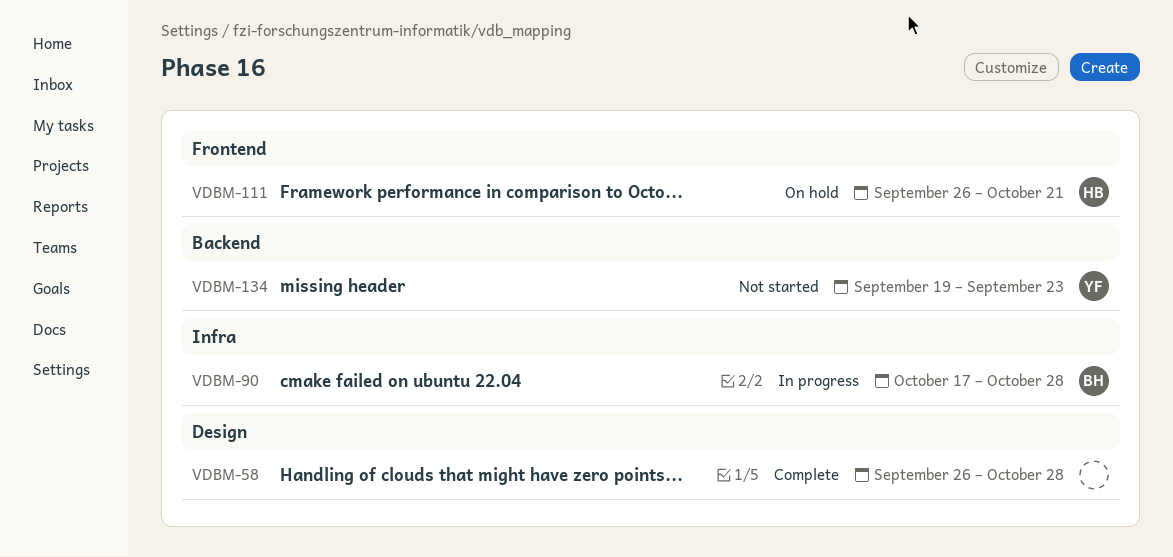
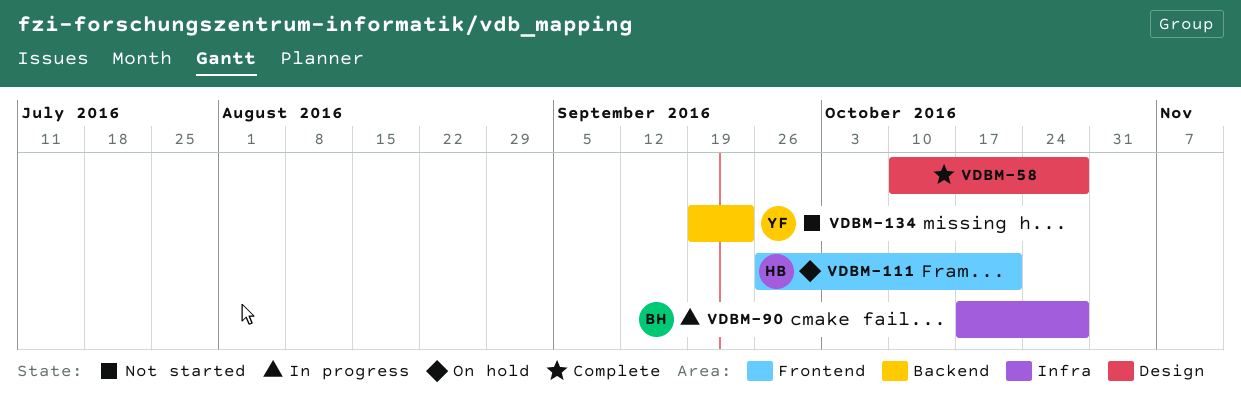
VDBM-58, start: Sep 26 -> Oct 10

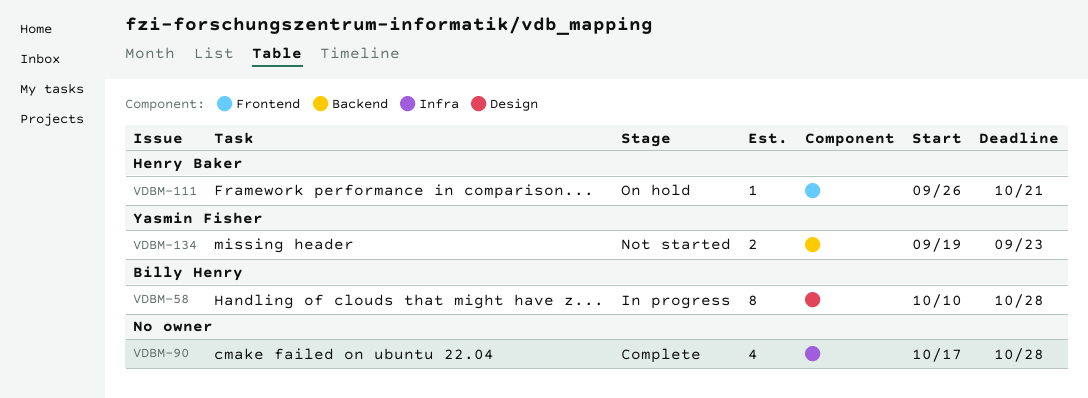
VDBM-58, status: Complete -> In progress
VDBM-58, owner: none -> Billy Henry
VDBM-90, status: In progress -> Complete
VDBM-90, owner: Billy Henry -> none

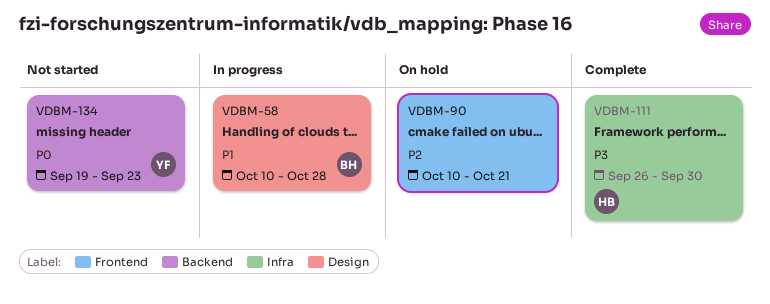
VDBM-90, status: Complete -> On hold
VDBM-90, label: Infra -> Frontend
VDBM-90, start: Oct 17 -> Oct 10
VDBM-90, due: Oct 28 -> Oct 21
VDBM-111, status: On hold -> Complete
VDBM-111, label: Frontend -> Infra
VDBM-111, due: Oct 21 -> Sep 30

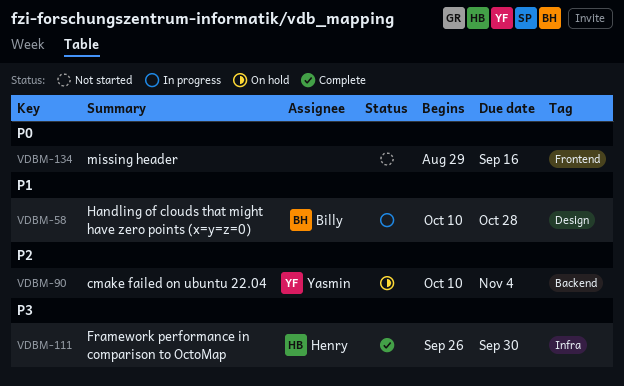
VDBM-90, owner: none -> Yasmin
VDBM-90, label: Frontend -> Backend
VDBM-90, due: Oct 21 -> Nov 4
VDBM-134, owner: Yasmin -> none
VDBM-134, label: Backend -> Frontend
VDBM-134, start: Sep 19 -> Aug 29
VDBM-134, due: Sep 23 -> Sep 16

